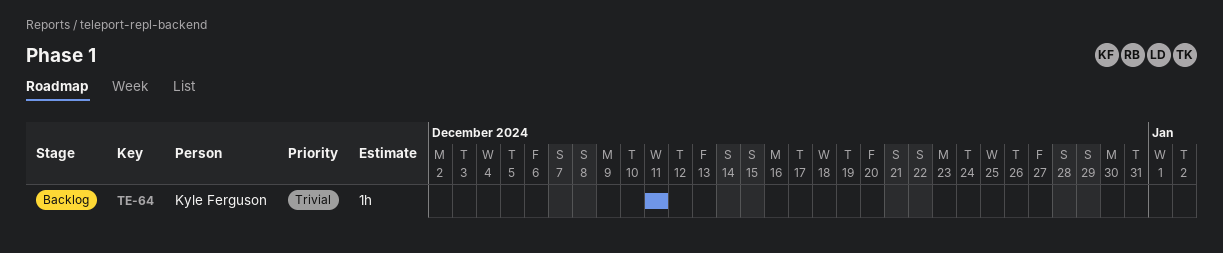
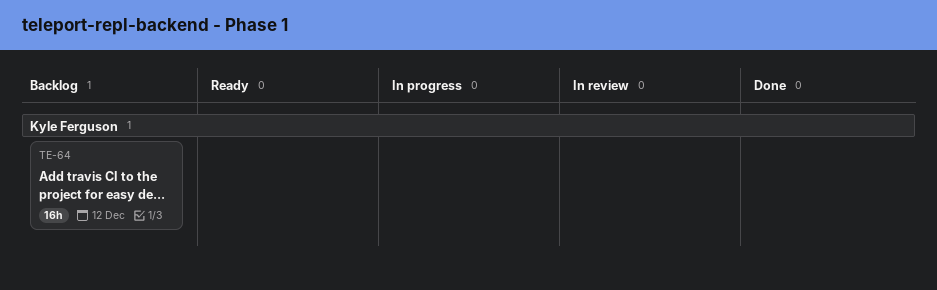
TE-64, estimate: 1h -> 16h
TE-64, due: Dec 11 -> Dec 12

